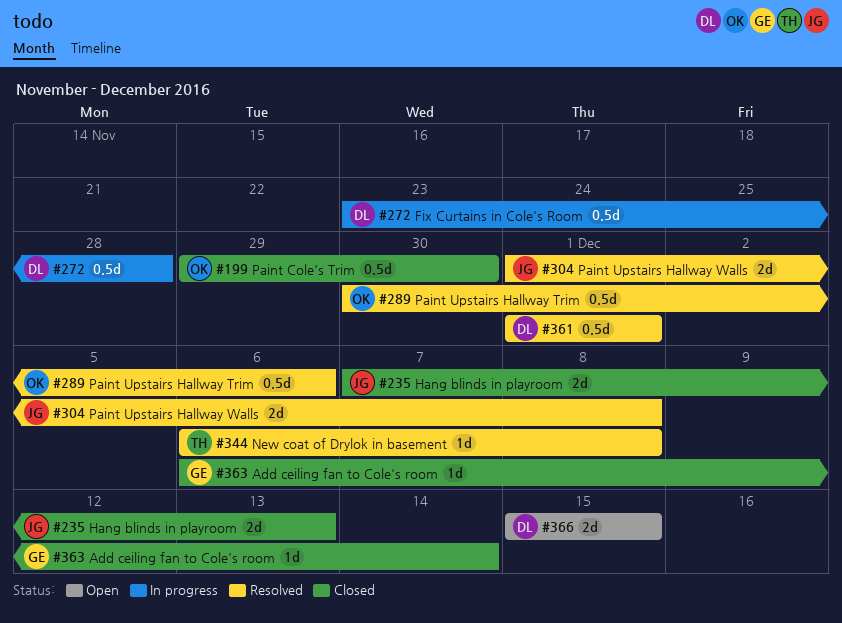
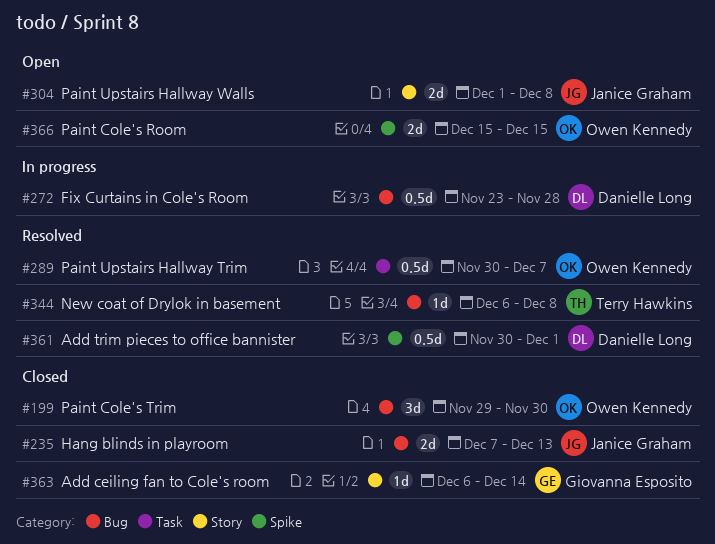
#199, estimate: 0.5d -> 3d
#289, due: Dec 6 -> Dec 7
#304, status: Resolved -> Open
#361, start: Dec 1 -> Nov 30
#366, owner: Danielle Long -> Owen Kennedy

